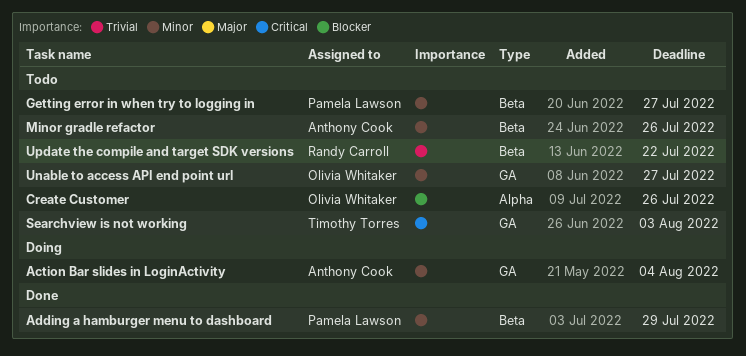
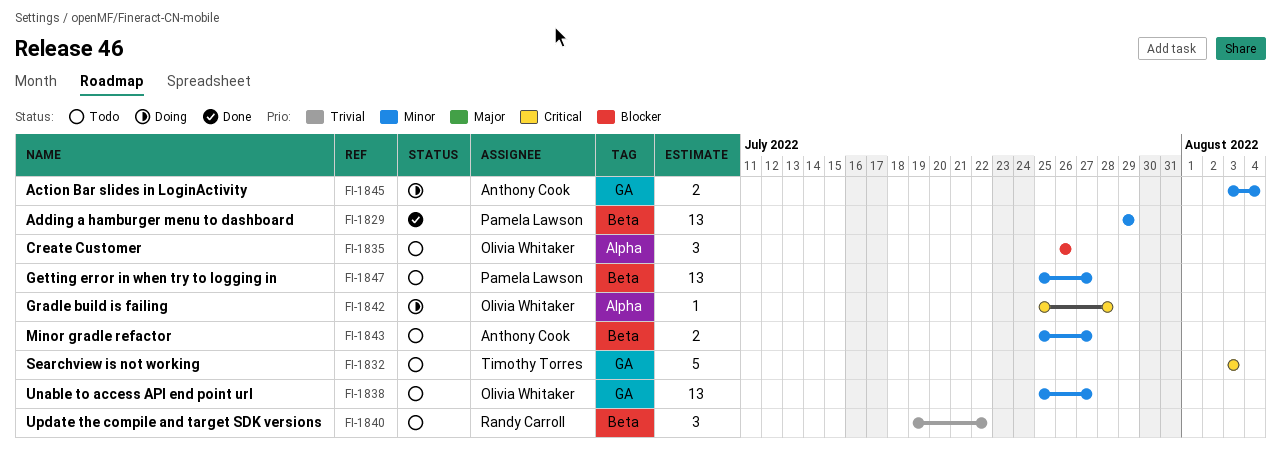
Gradle build is failing: none -> present
Minor gradle refactor, due: Jul 26 -> Jul 27

